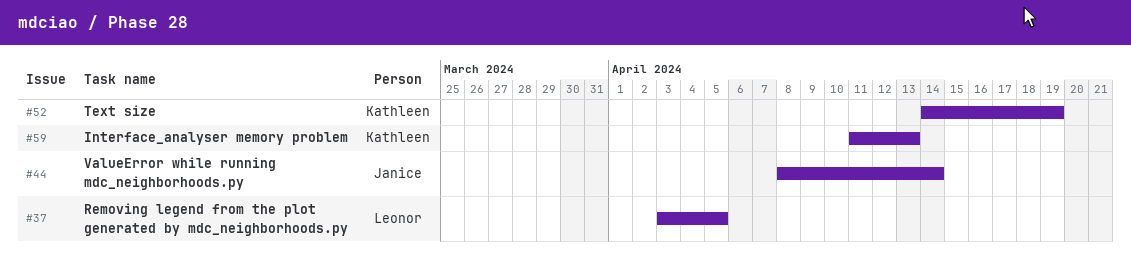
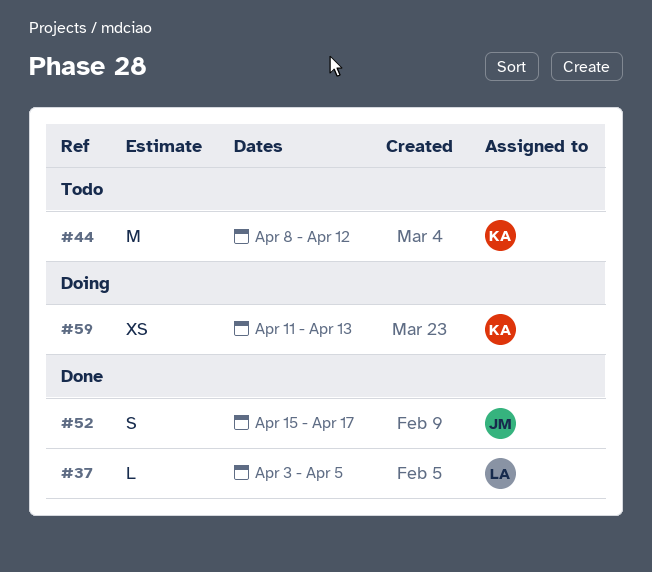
#44, owner: Janice -> Kathleen
#44, due: Apr 14 -> Apr 12
#52, owner: Kathleen -> Janice
#52, start: Apr 14 -> Apr 15
#52, due: Apr 19 -> Apr 17

